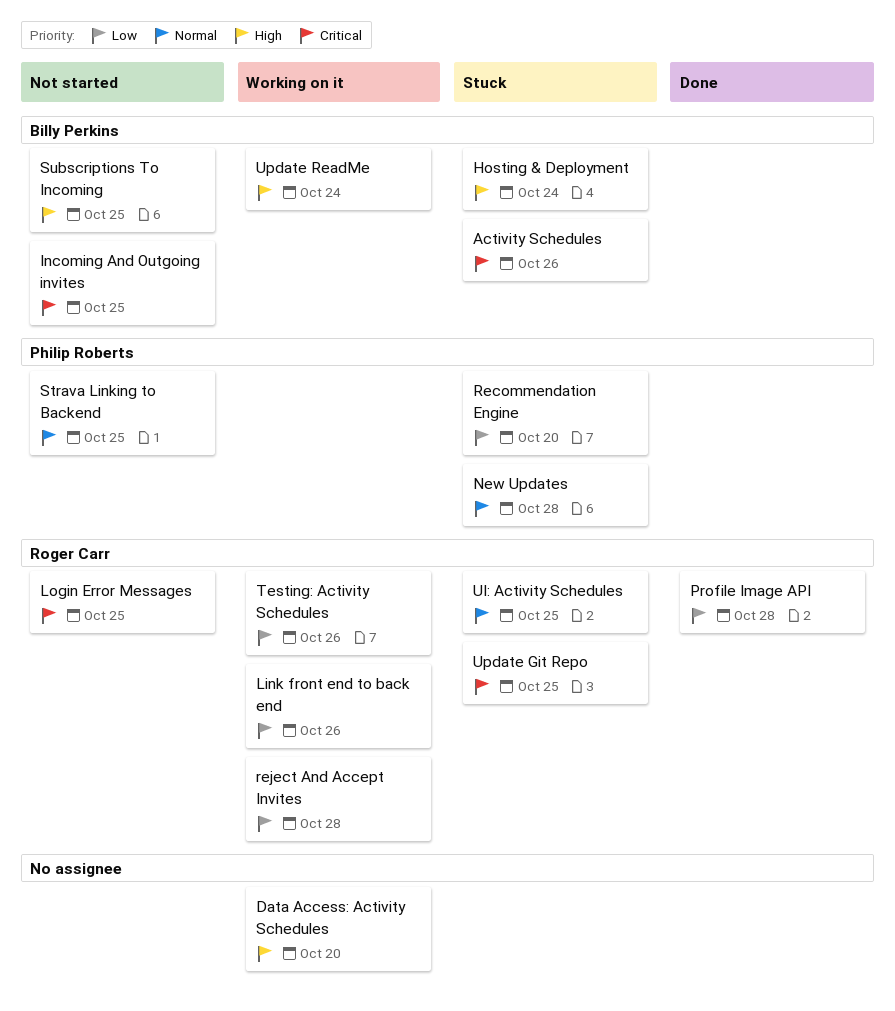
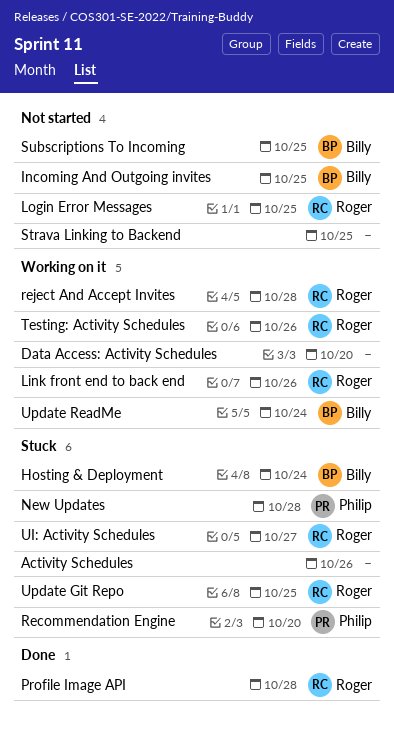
Activity Schedules, owner: Billy Perkins -> none
Strava Linking to Backend, owner: Philip Roberts -> none
UI: Activity Schedules, due: Oct 25 -> Oct 27

